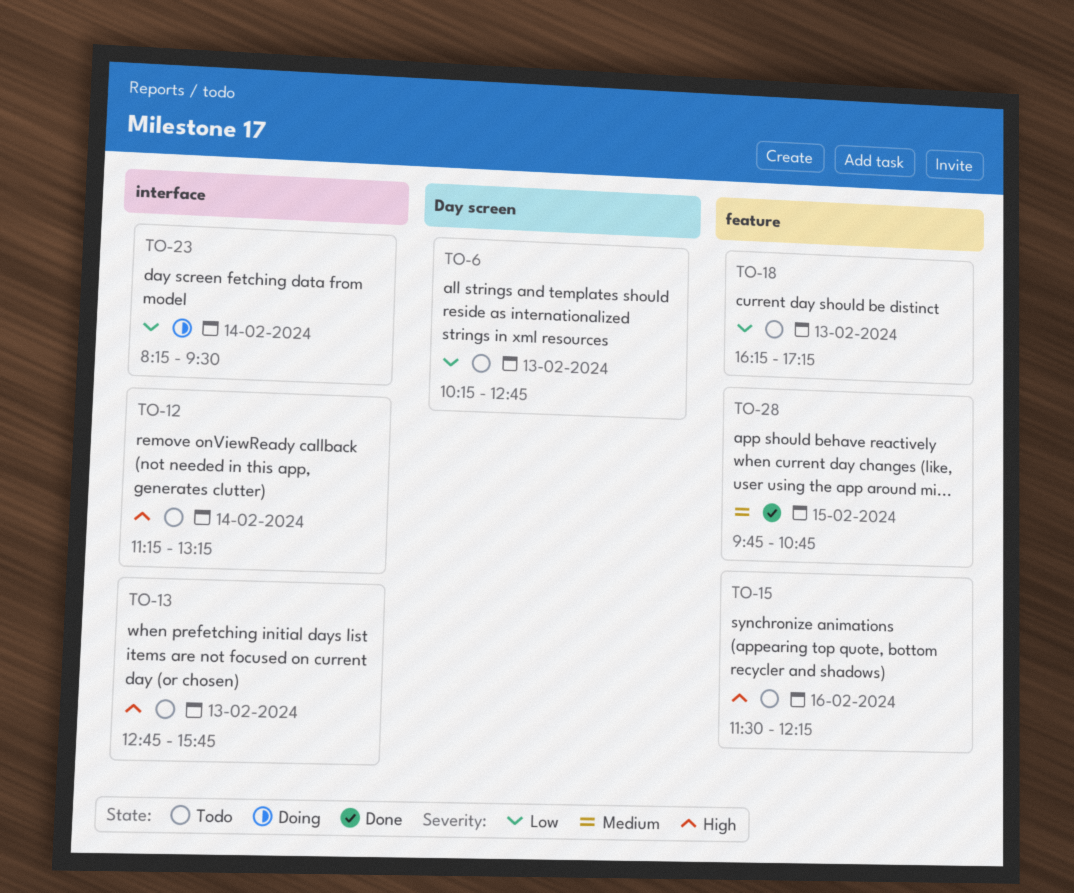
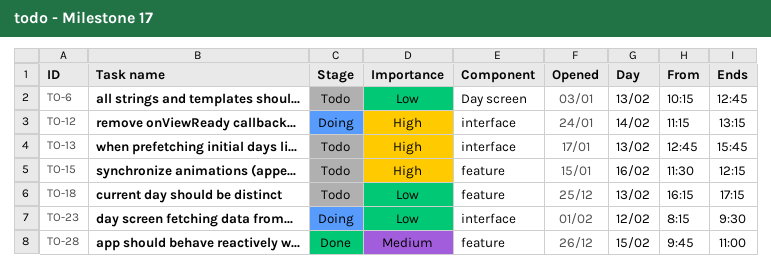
TO-12, status: Todo -> Doing
TO-23, day: Feb 14 -> Feb 12
TO-28, ends: 10:45 -> 11:00

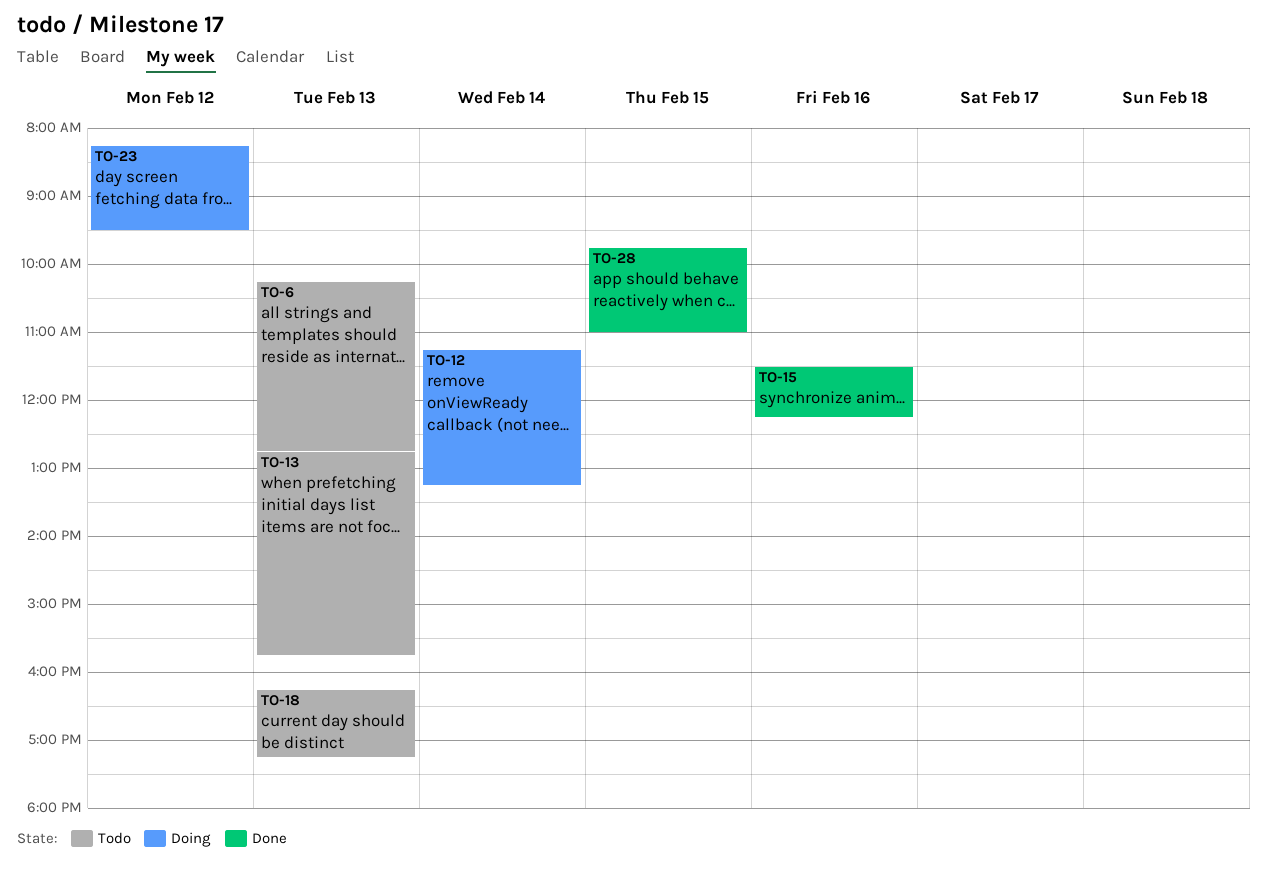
TO-15, status: Todo -> Done

